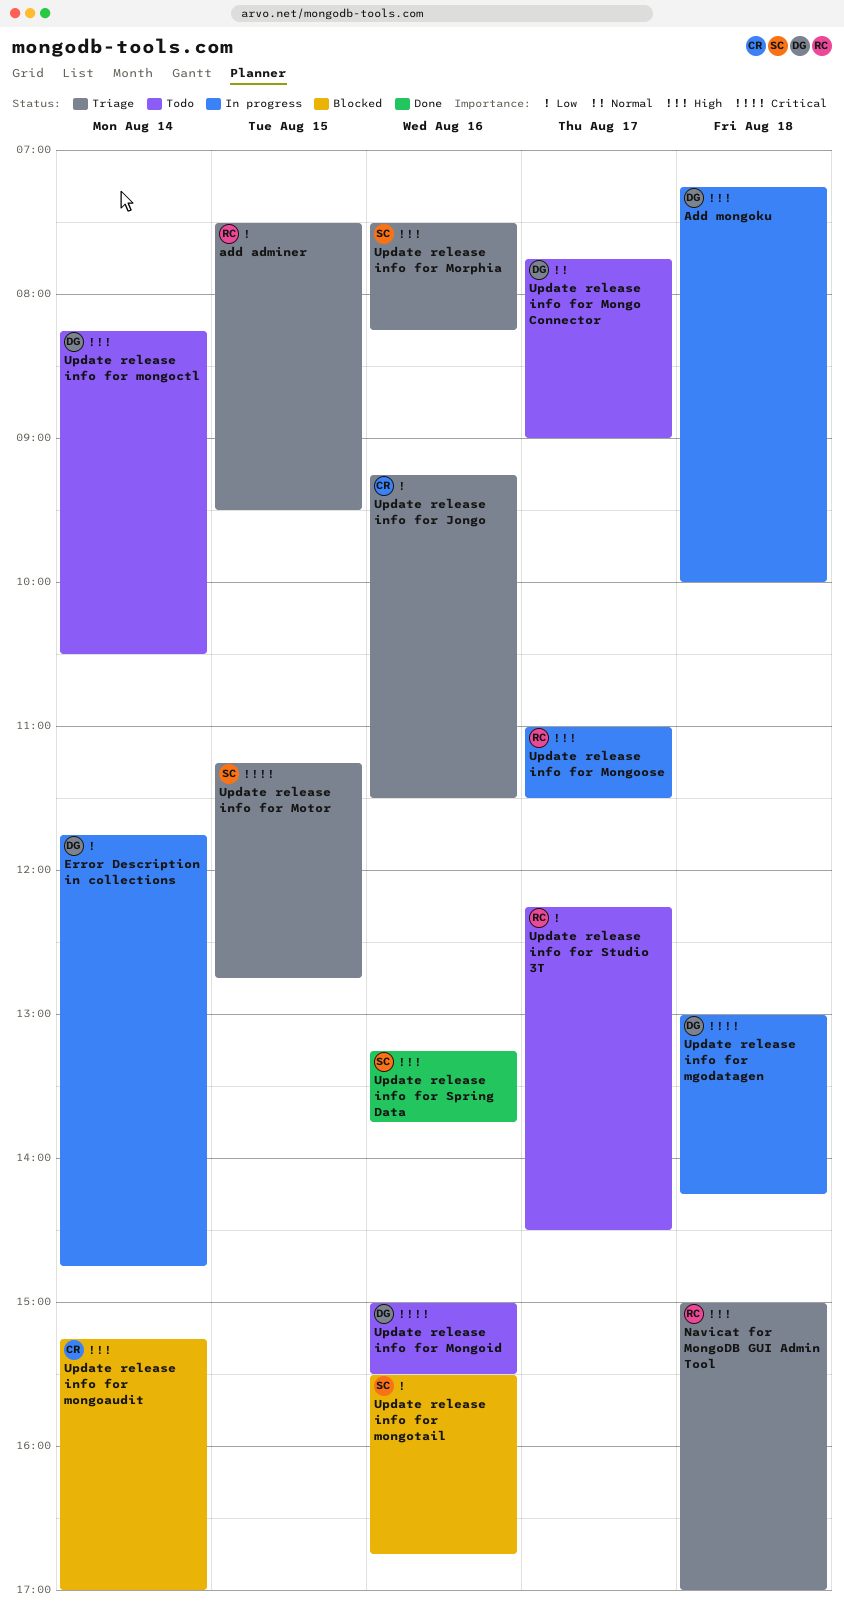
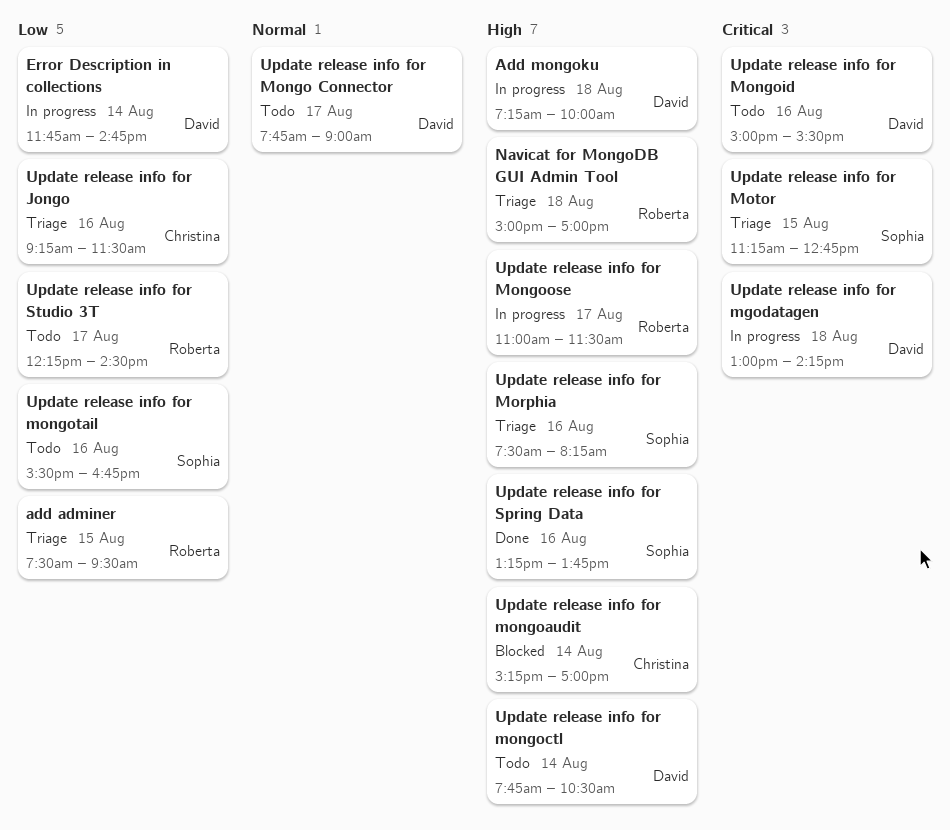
Update release info for mongoctl, begins: 08:15 -> 07:45
Update release info for mongotail, status: Blocked -> Todo

